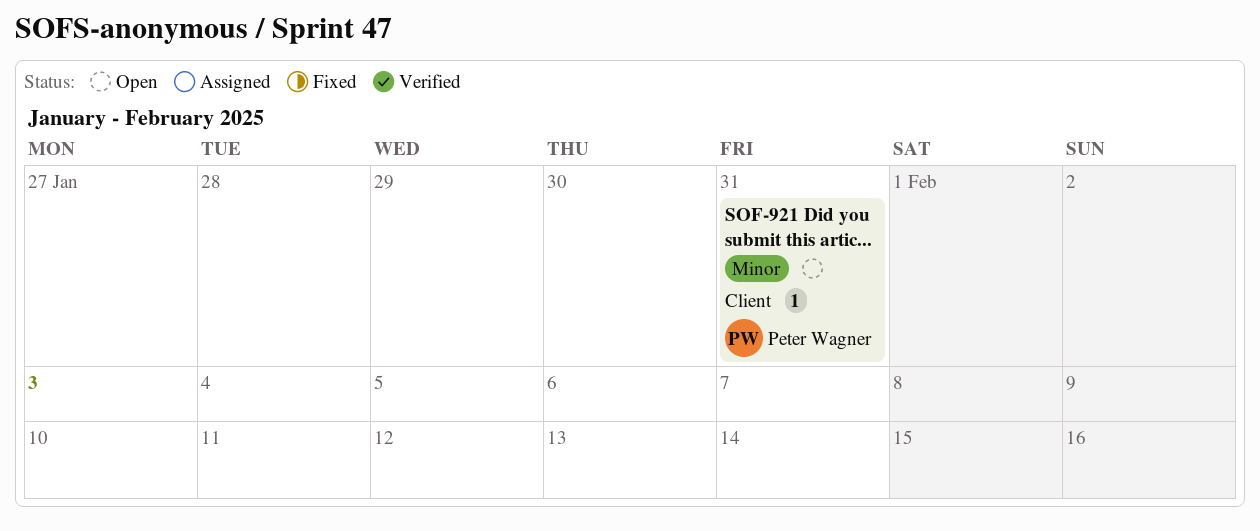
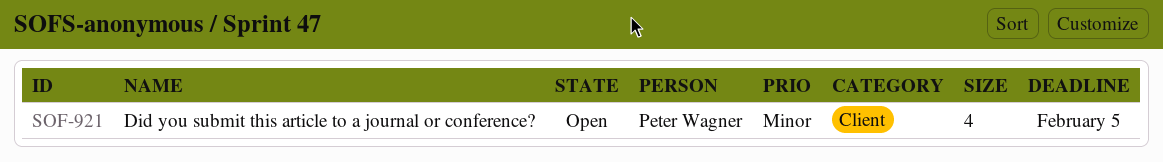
SOF-921, estimate: 1 -> 4
SOF-921, due: Jan 31 -> Feb 5

